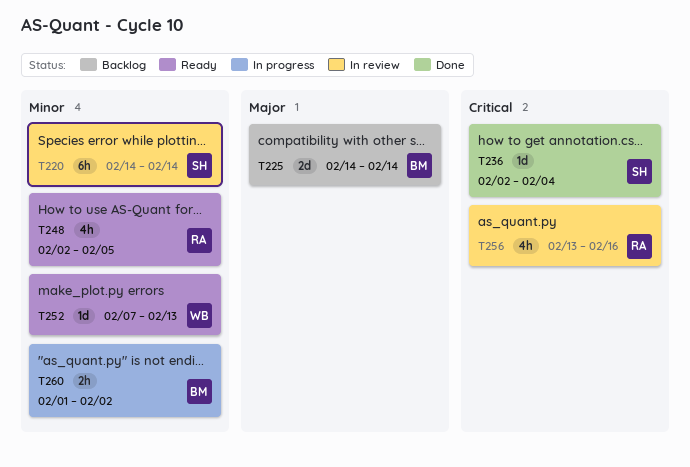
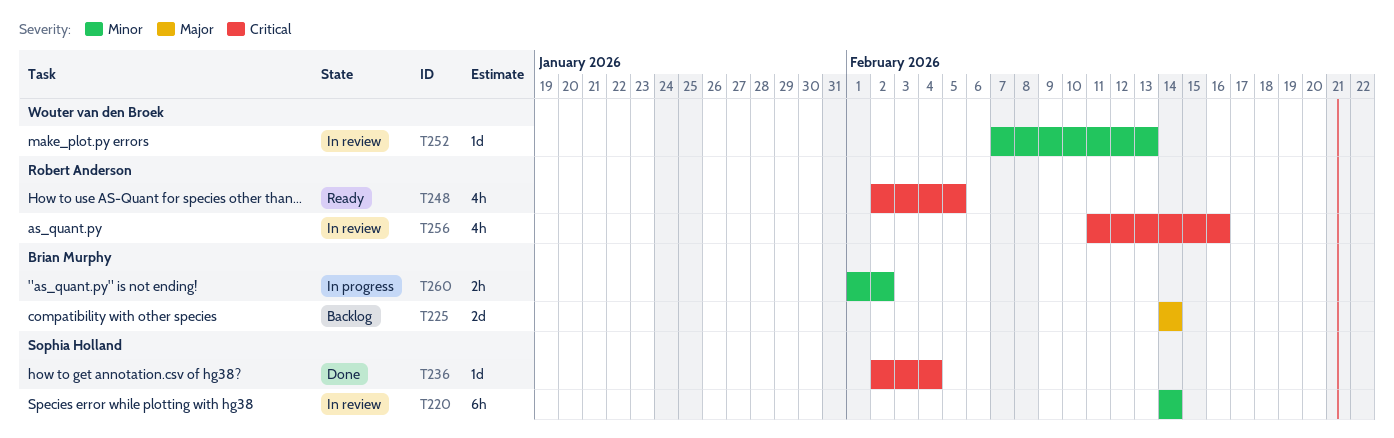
T248, priority: Minor -> Critical
T252, status: Ready -> In review
T256, start: Feb 13 -> Feb 11

